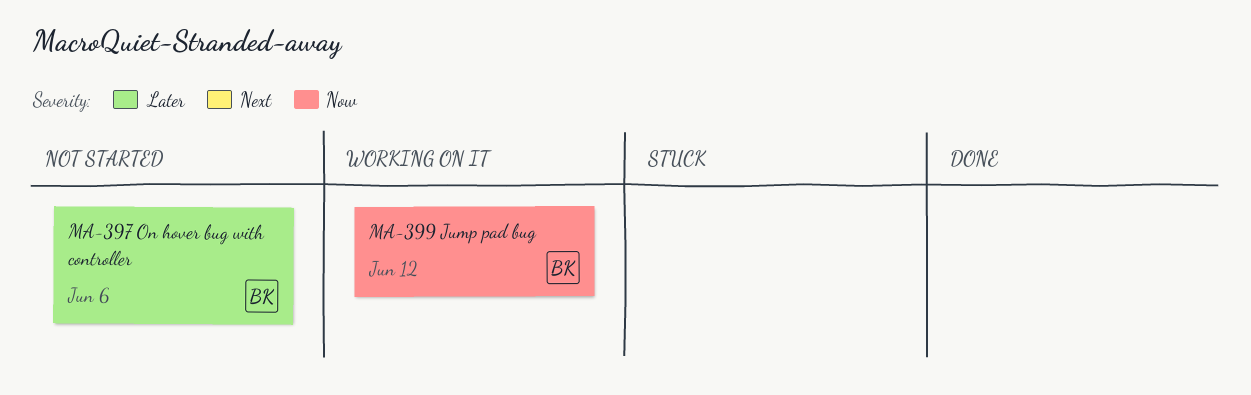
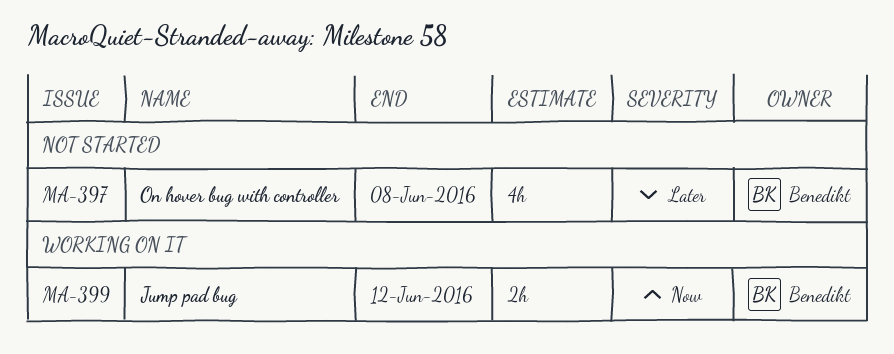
MA-397, due: Jun 6 -> Jun 8

